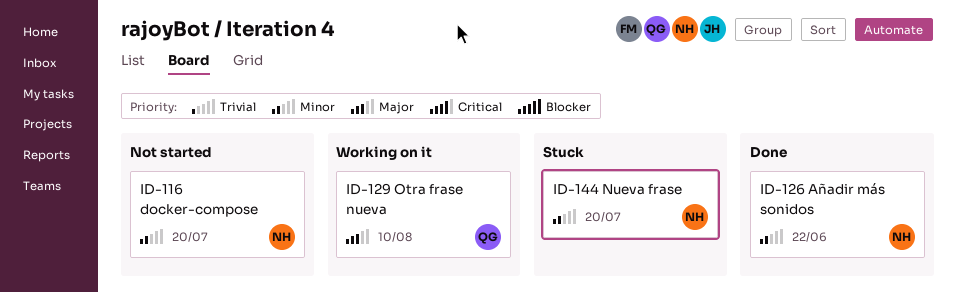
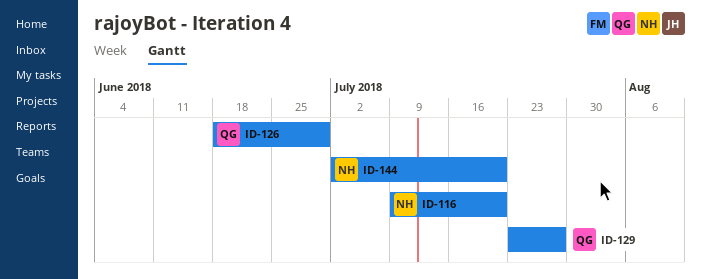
ID-126, owner: NH -> QG
ID-126, due: Jun 22 -> Jun 29
ID-129, due: Aug 10 -> Jul 27

